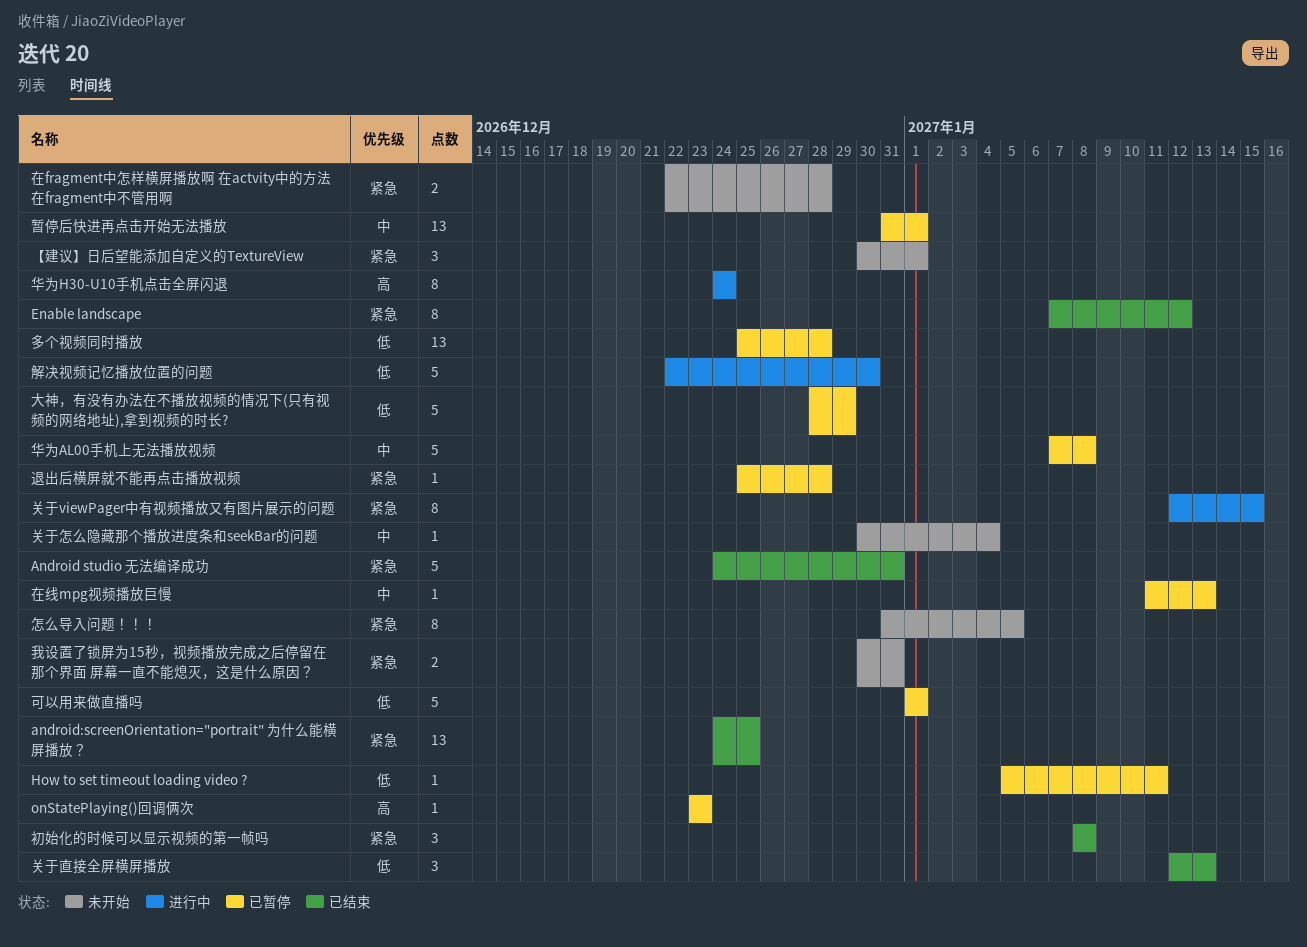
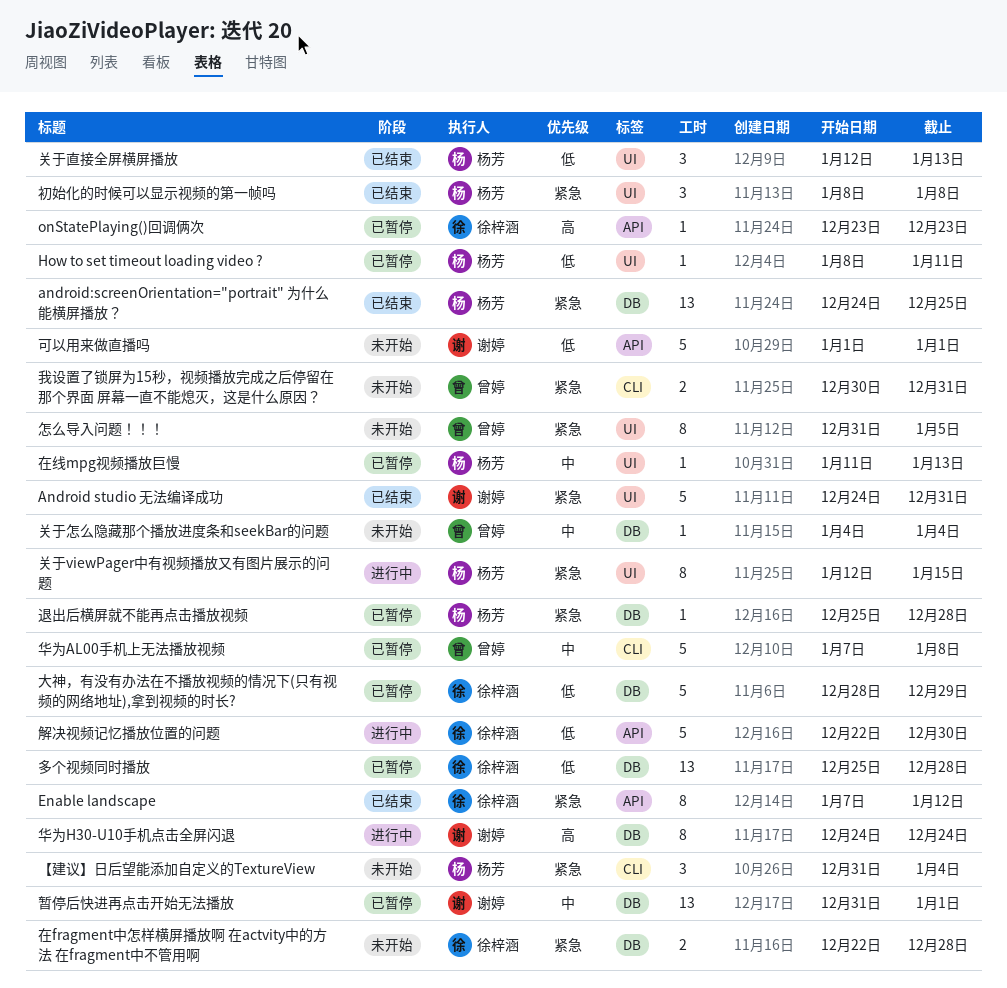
How to set timeout loading video ?, start: Jan 5 -> Jan 8
【建议】日后望能添加自定义的TextureView, start: Dec 30 -> Dec 31
【建议】日后望能添加自定义的TextureView, due: Jan 1 -> Jan 4
关于怎么隐藏那个播放进度条和seekBar的问题, start: Dec 30 -> Jan 4
可以用来做直播吗, status: 已暂停 -> 未开始

